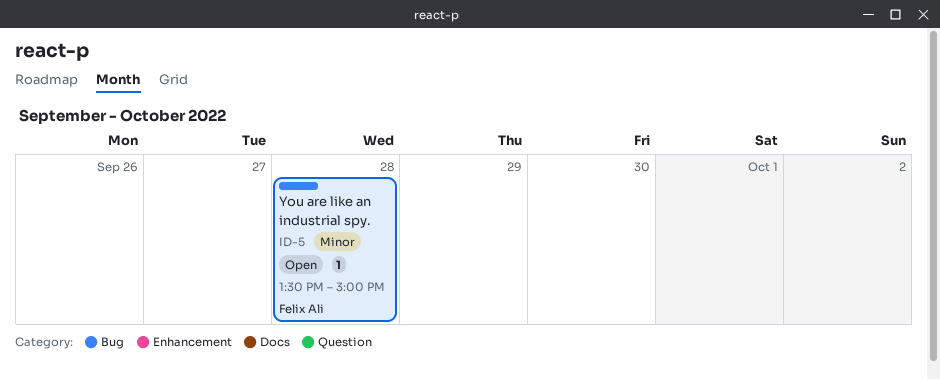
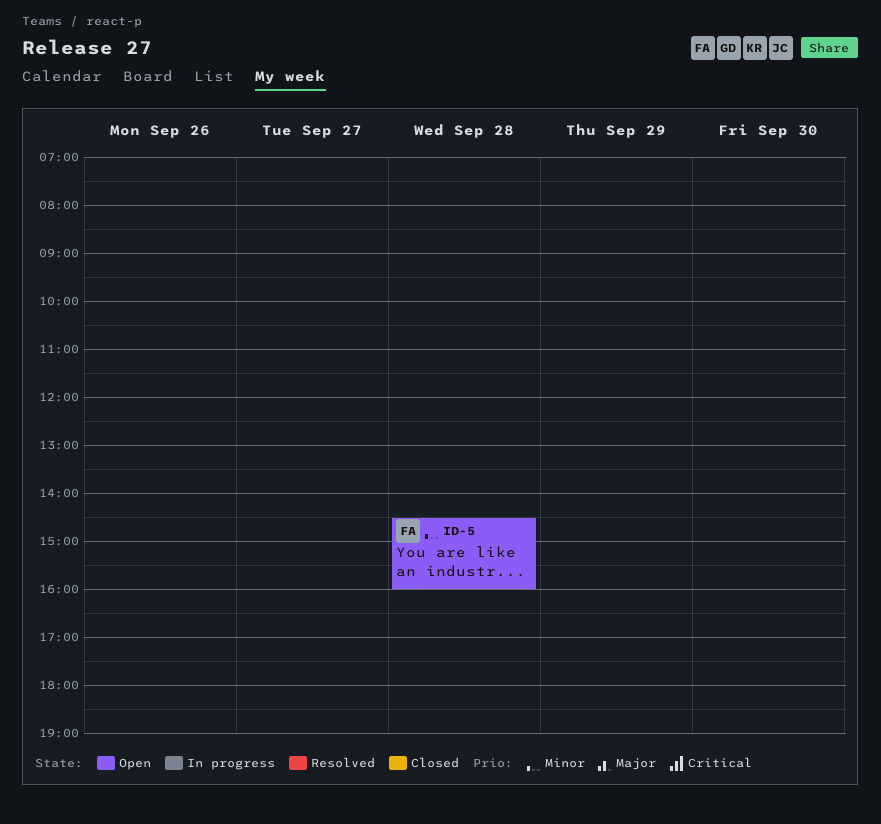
ID-5, begins: 13:30 -> 14:30
ID-5, ends: 15:00 -> 16:00

